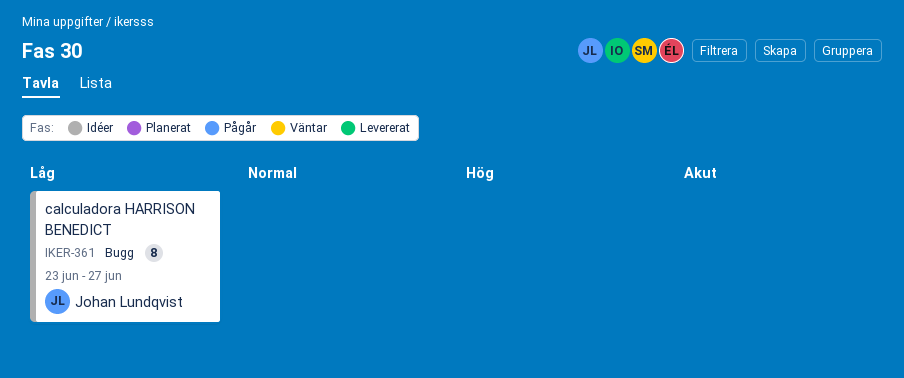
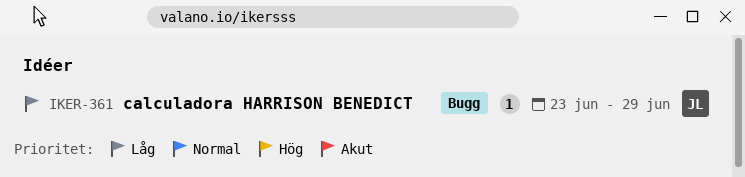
IKER-361, estimate: 8 -> 1
IKER-361, due: Jun 27 -> Jun 29

